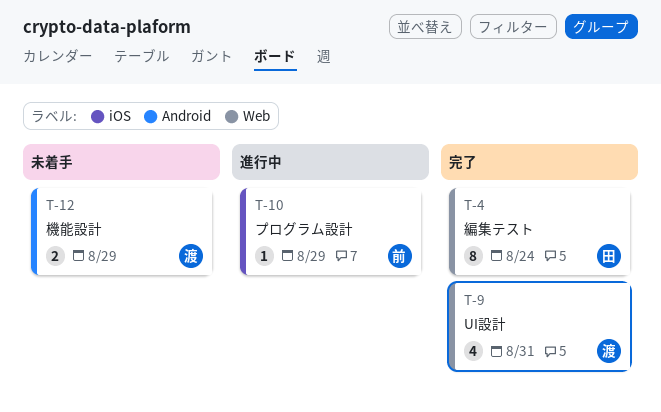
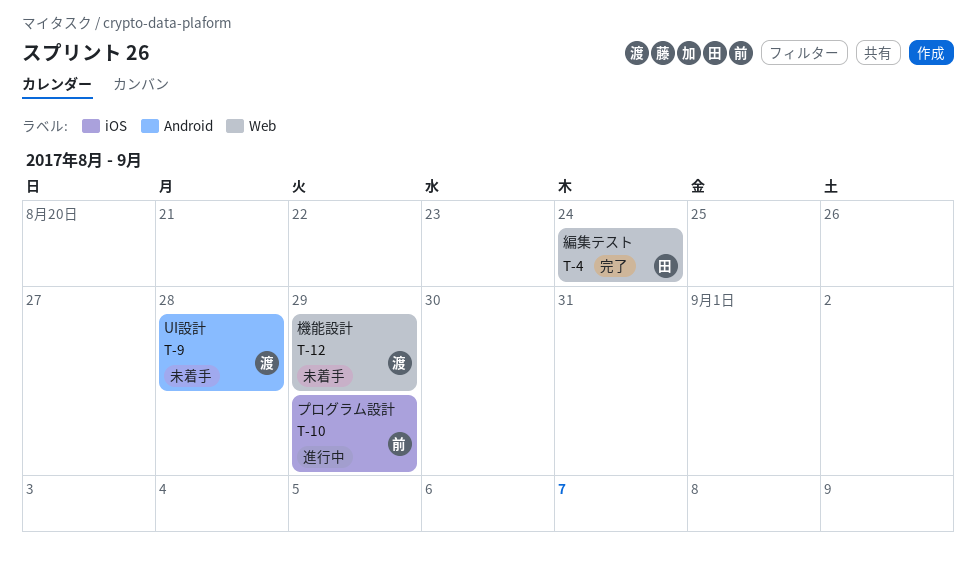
T-9, status: 完了 -> 未着手
T-9, label: Web -> Android
T-9, due: Aug 31 -> Aug 28
T-12, label: Android -> Web

